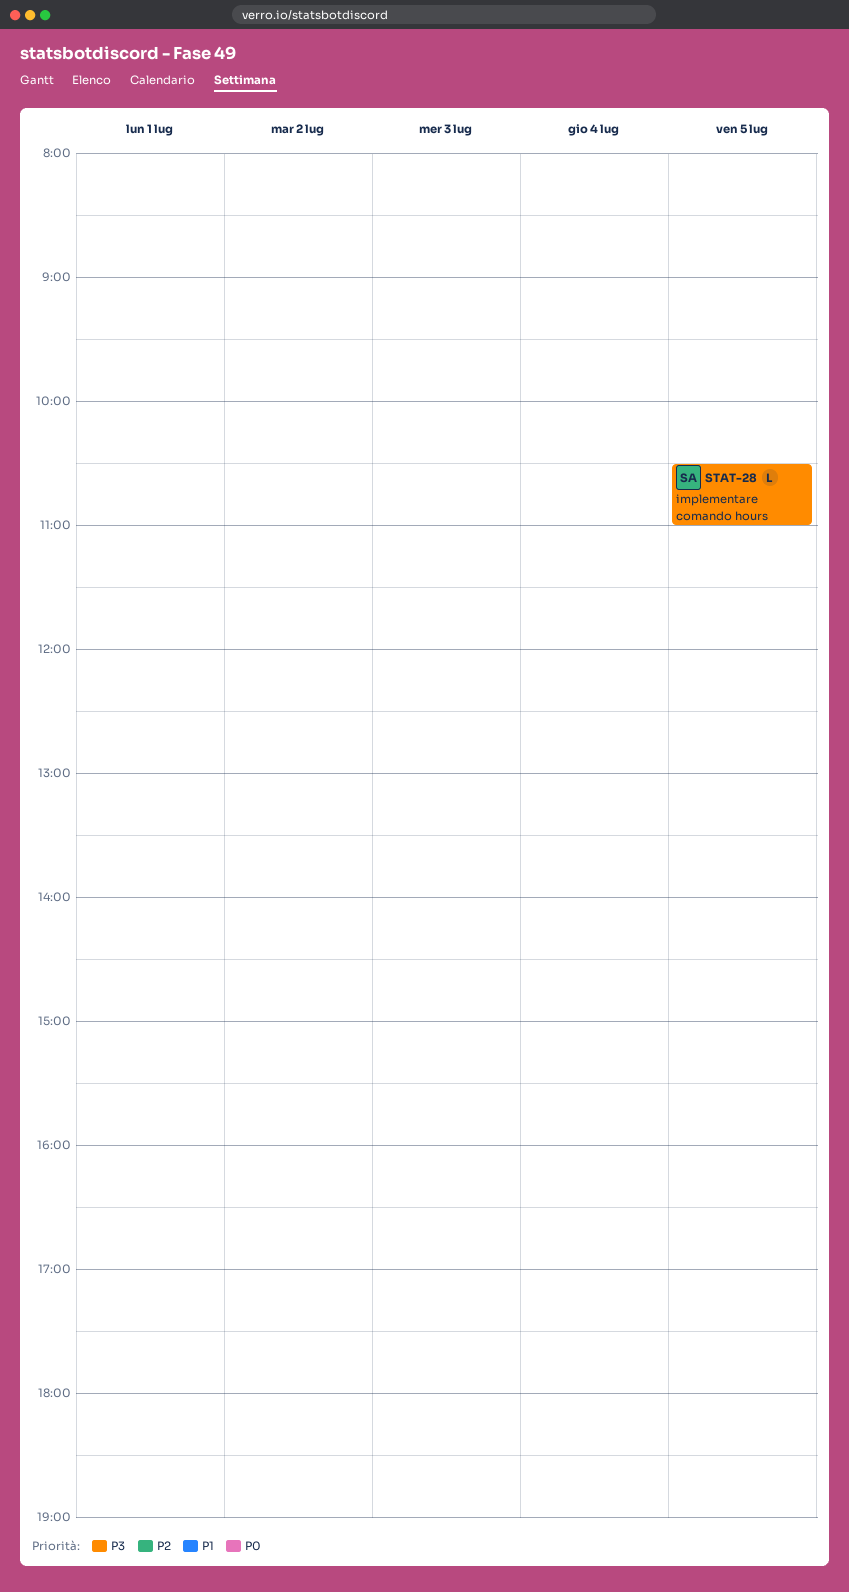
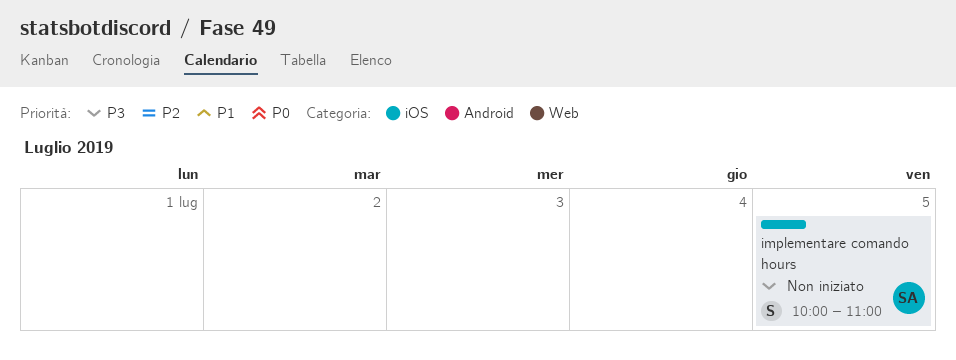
implementare comando hours, estimate: L -> S
implementare comando hours, begins: 10:30 -> 10:00

